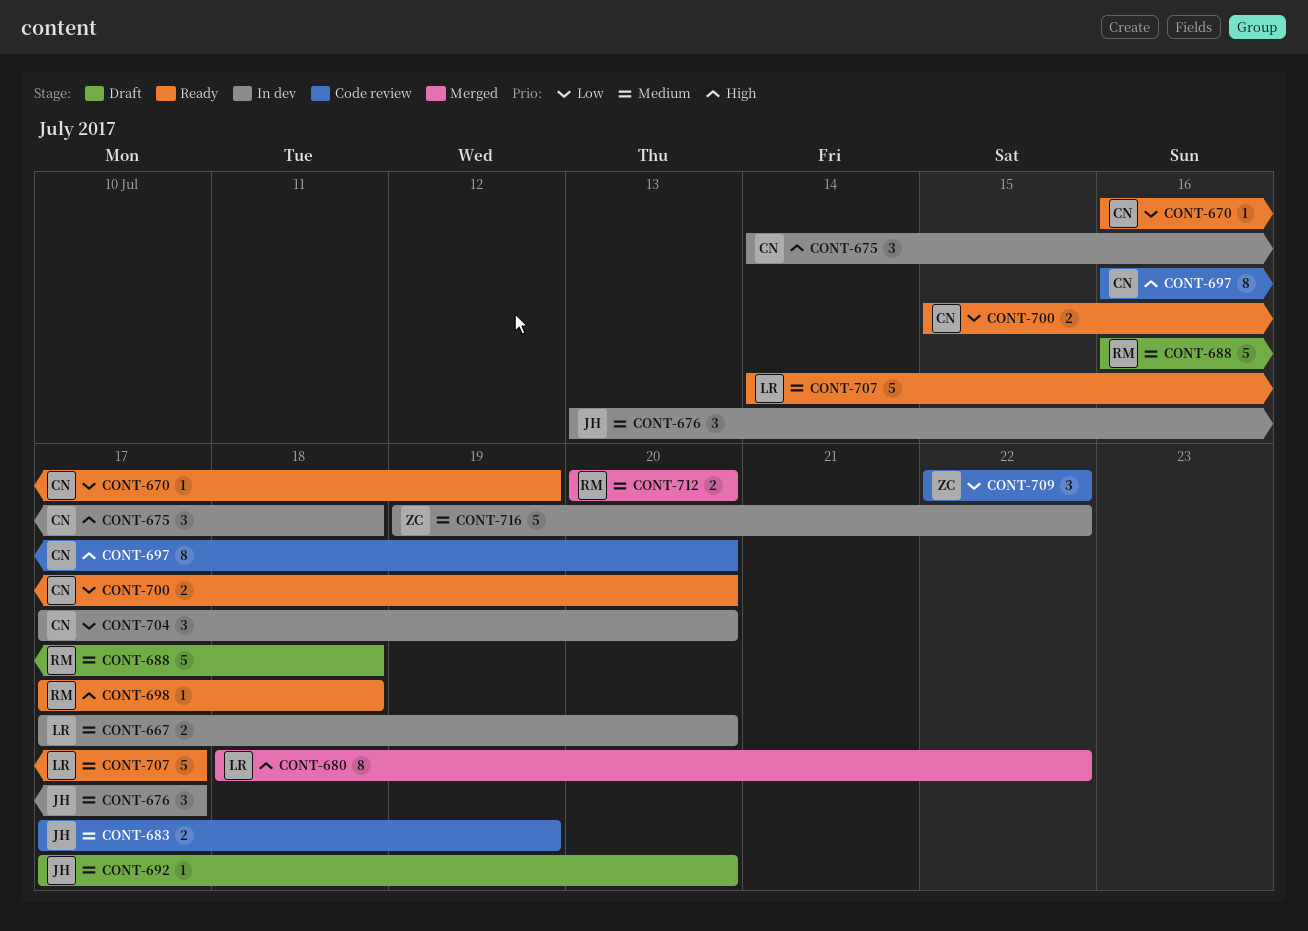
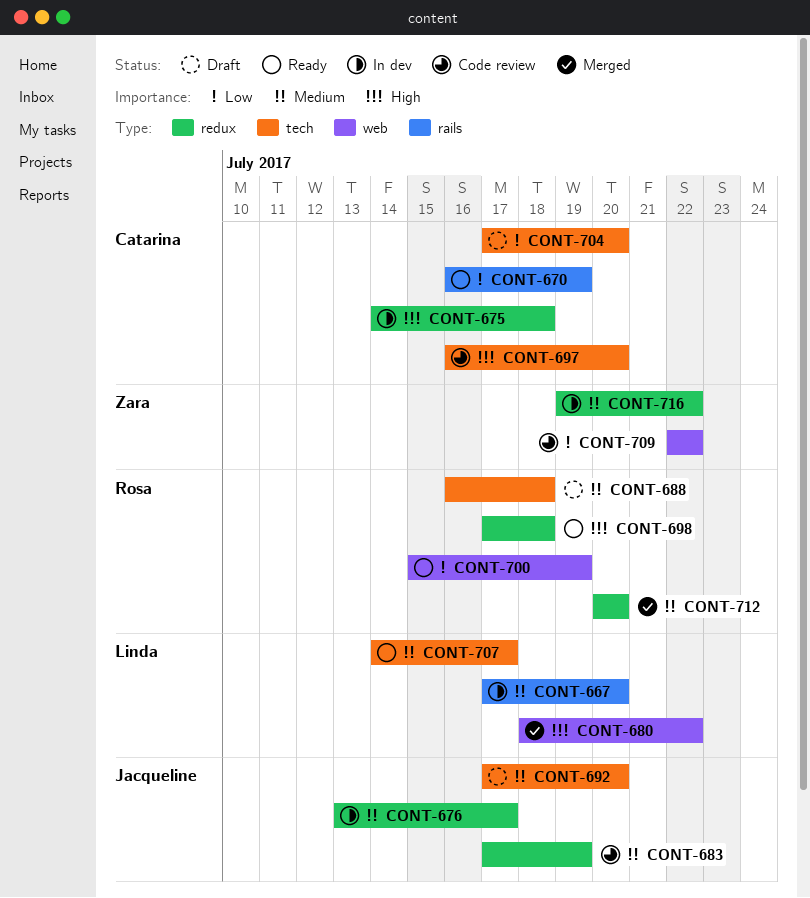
CONT-700, owner: Catarina -> Rosa
CONT-700, due: Jul 20 -> Jul 19
CONT-704, status: In dev -> Draft

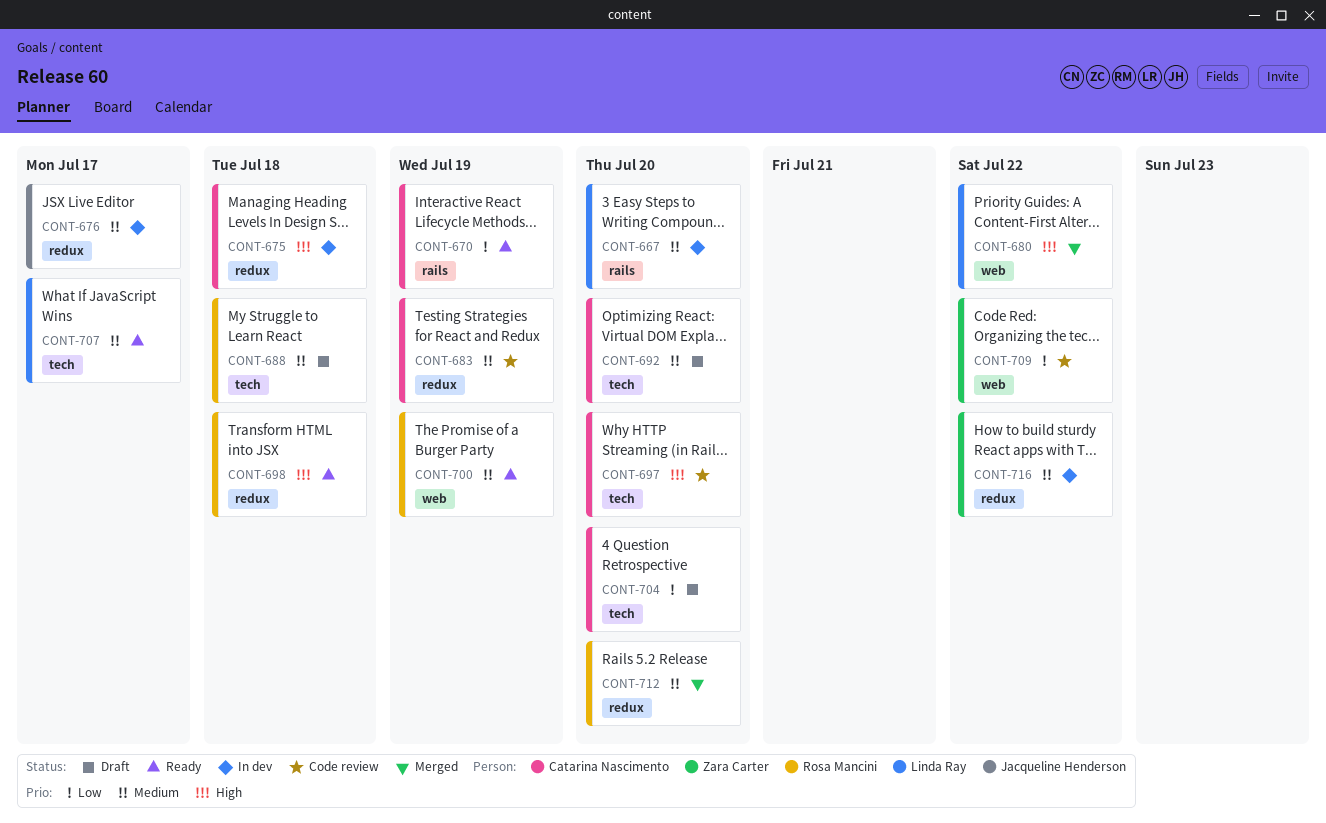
CONT-683, owner: Jacqueline Henderson -> Catarina Nascimento
CONT-692, owner: Jacqueline Henderson -> Catarina Nascimento
CONT-700, priority: Low -> Medium

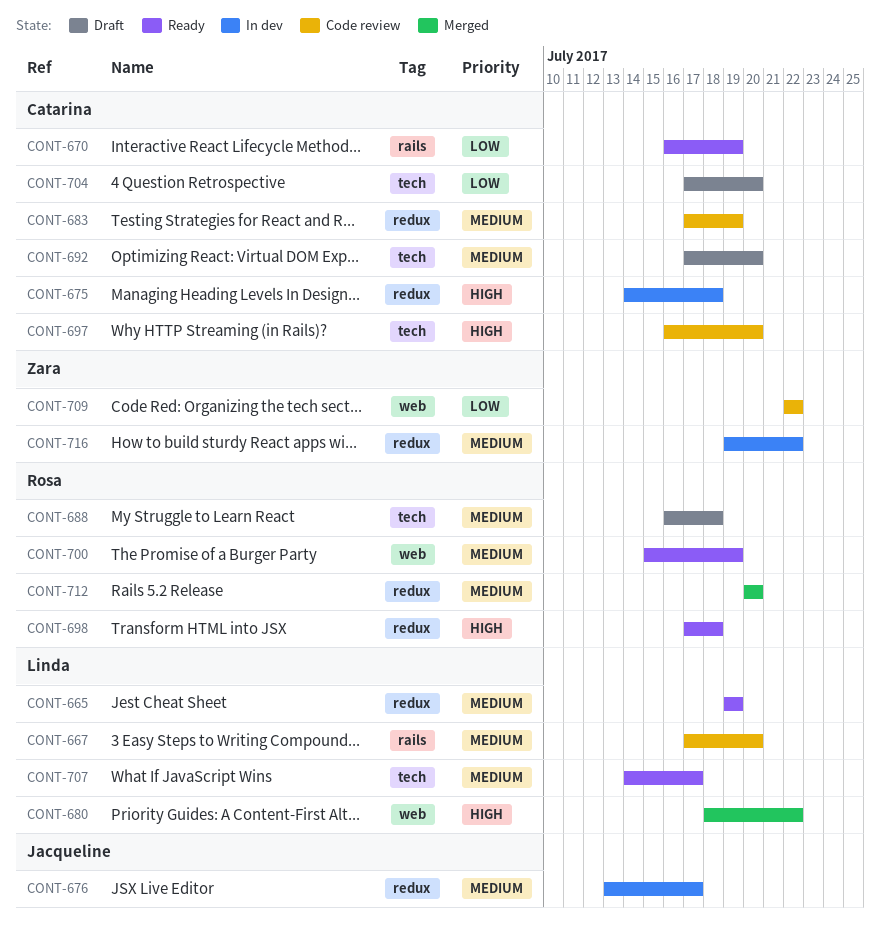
CONT-665: none -> present
CONT-667, status: In dev -> Code review

